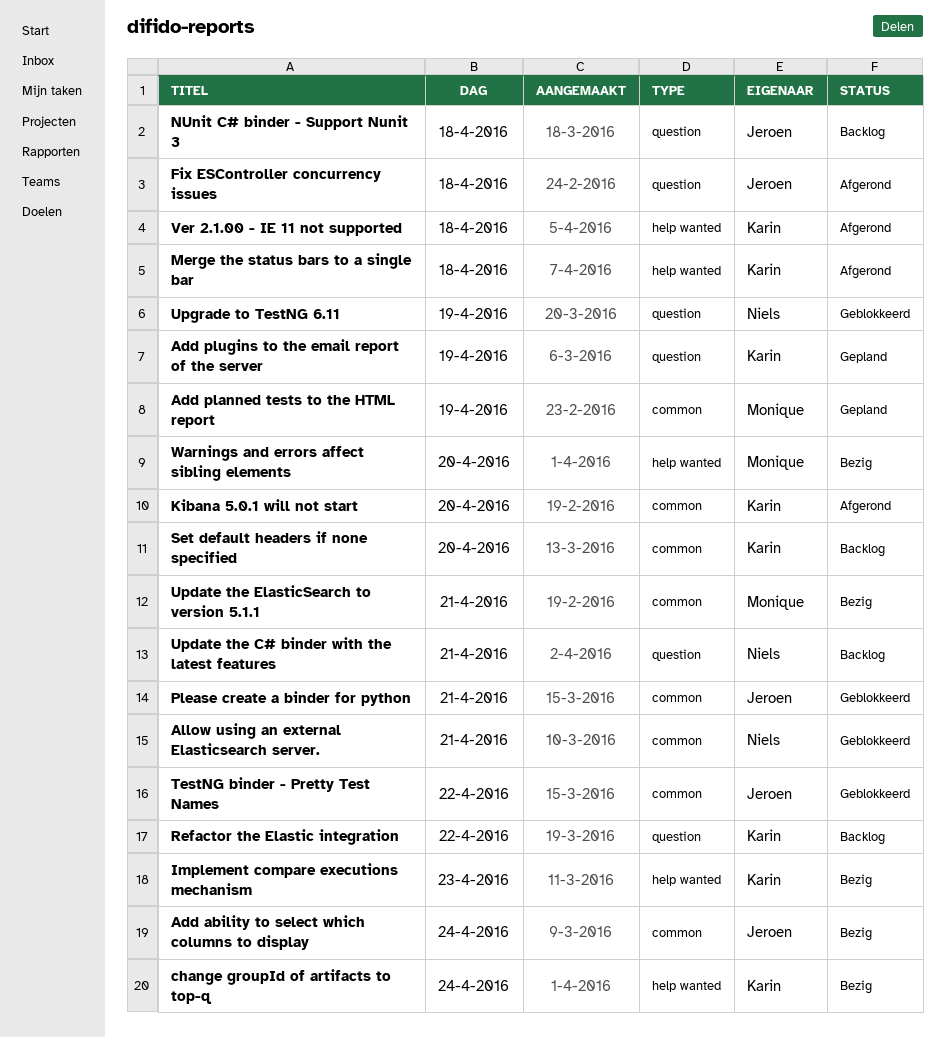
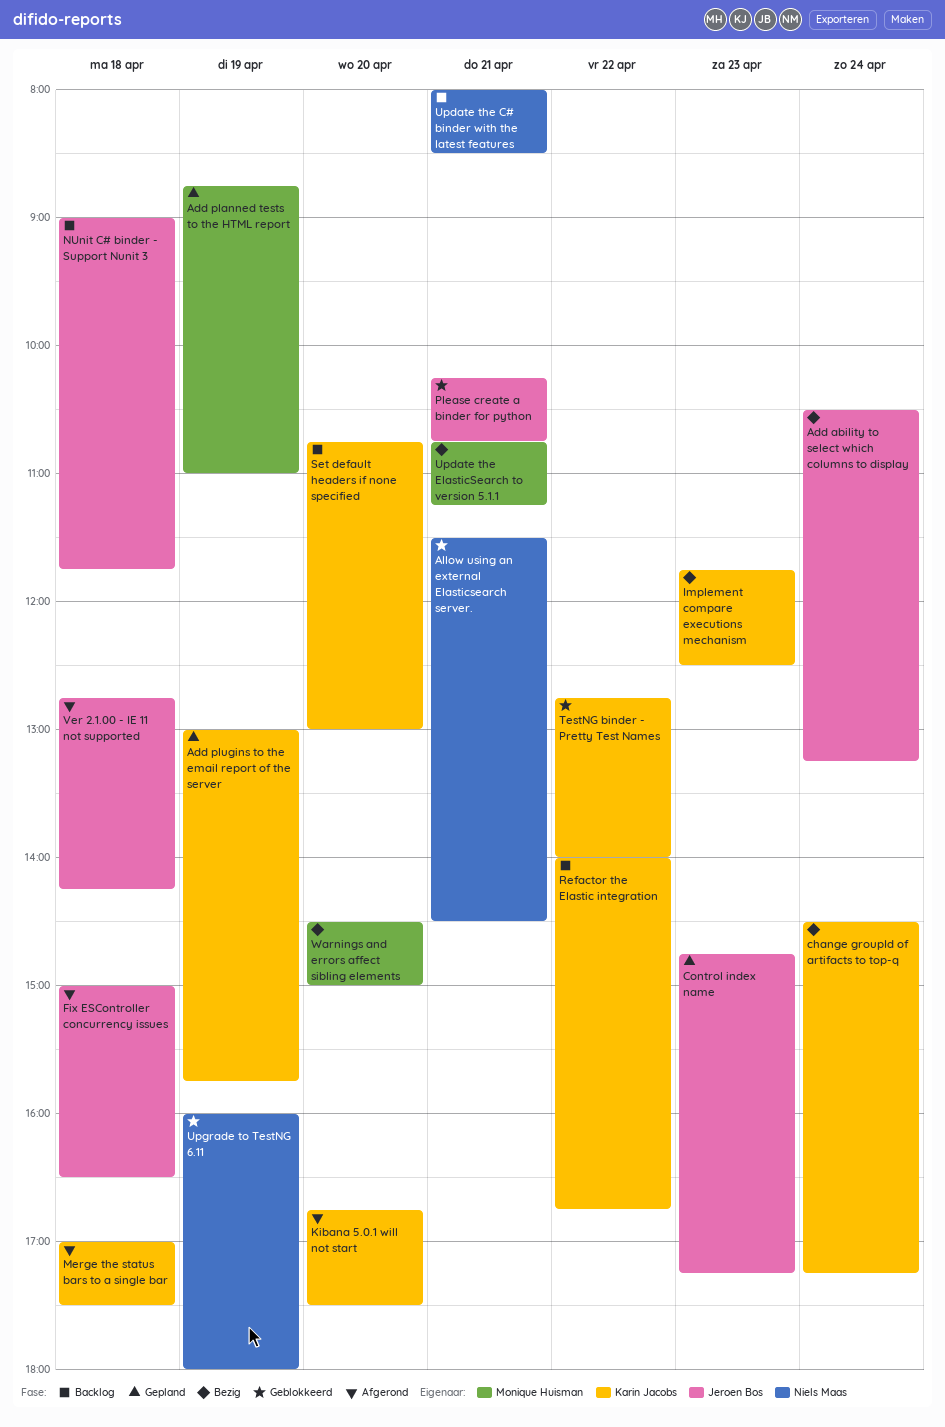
Control index name: none -> present
TestNG binder - Pretty Test Names, owner: Jeroen Bos -> Karin Jacobs
Ver 2.1.00 - IE 11 not supported, owner: Karin Jacobs -> Jeroen Bos

